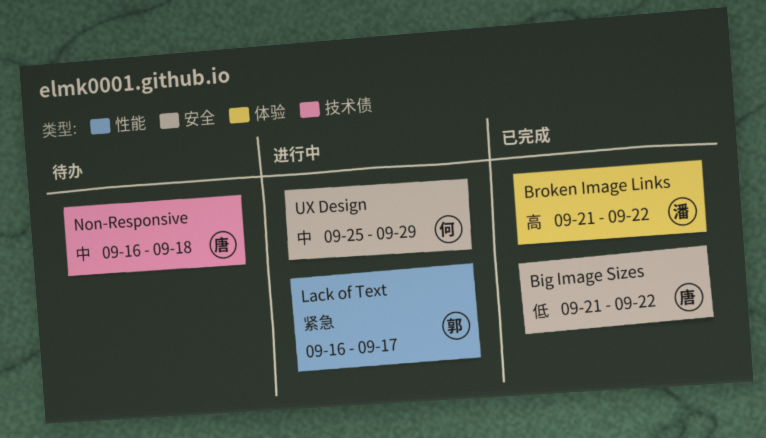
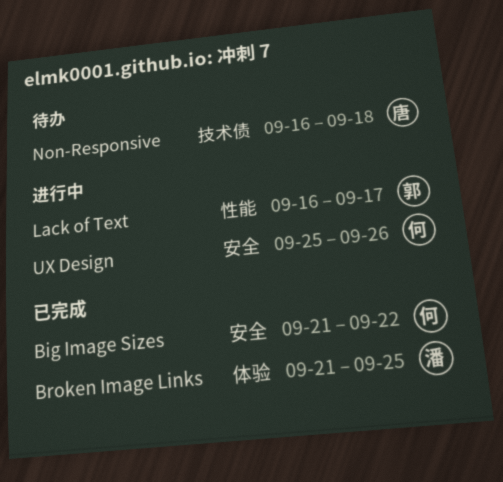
Big Image Sizes, owner: 唐 -> 何
Broken Image Links, due: Sep 22 -> Sep 25
UX Design, due: Sep 29 -> Sep 26

